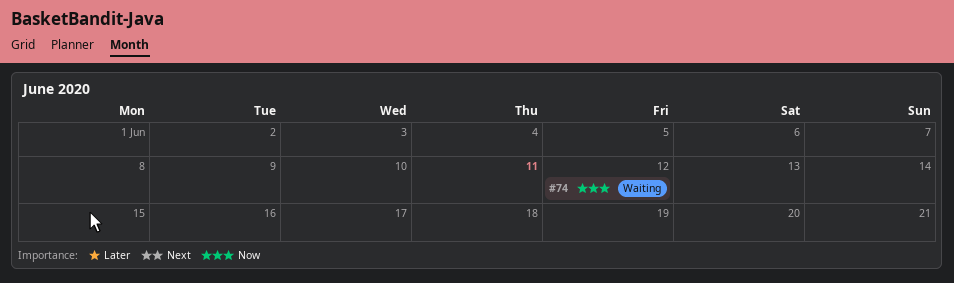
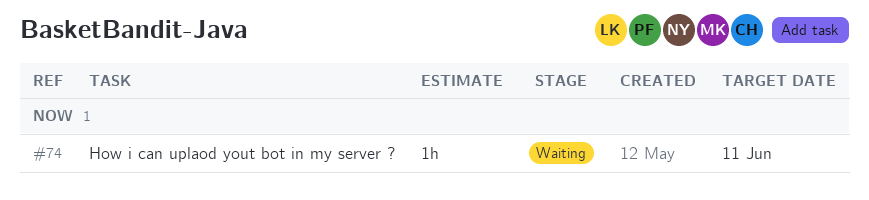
#74, due: Jun 12 -> Jun 11

